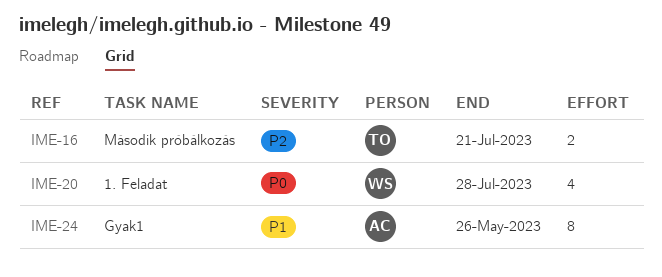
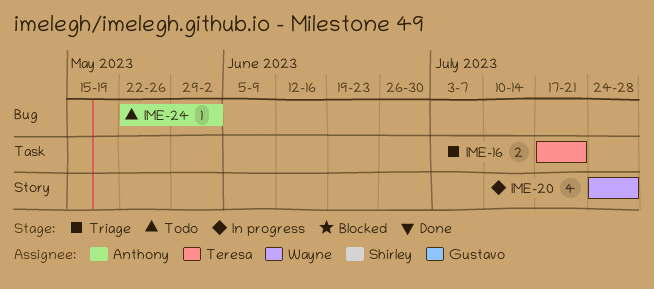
IME-24, estimate: 8 -> 1
IME-24, due: May 26 -> Jun 2

